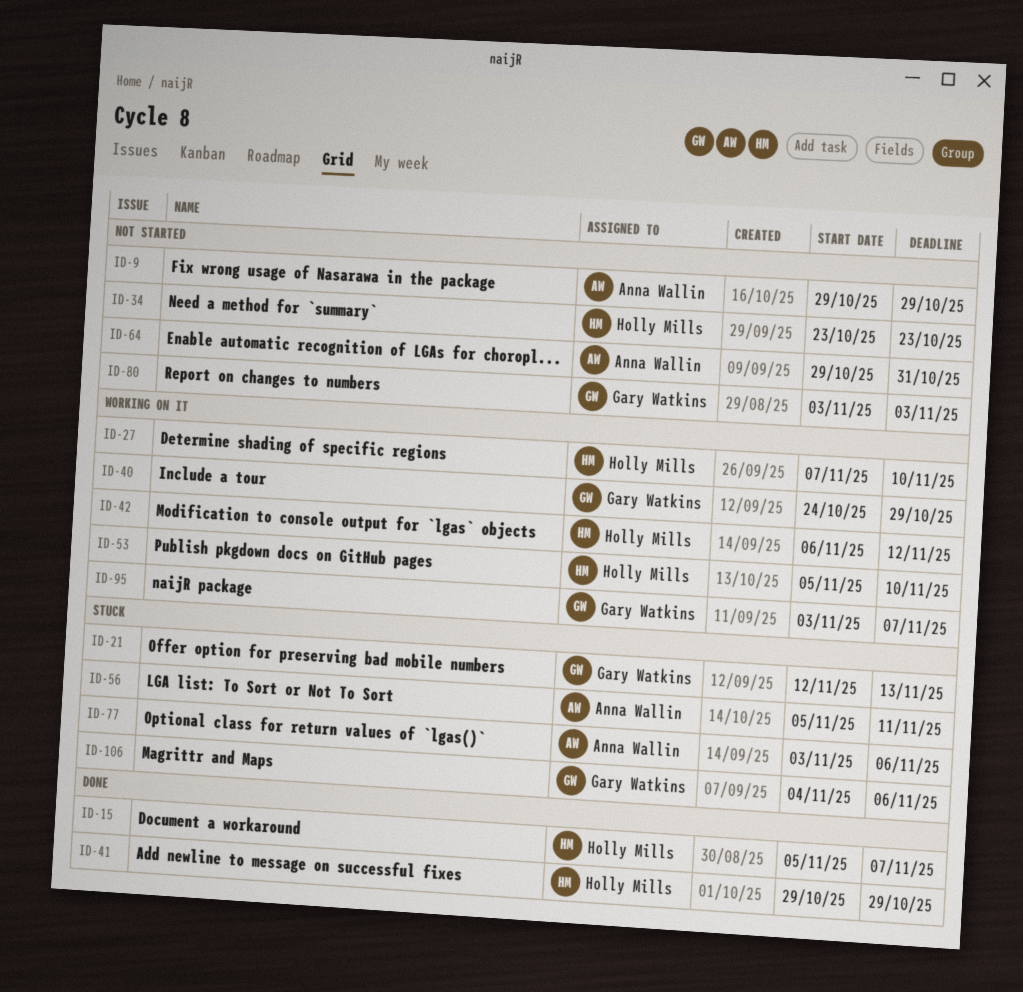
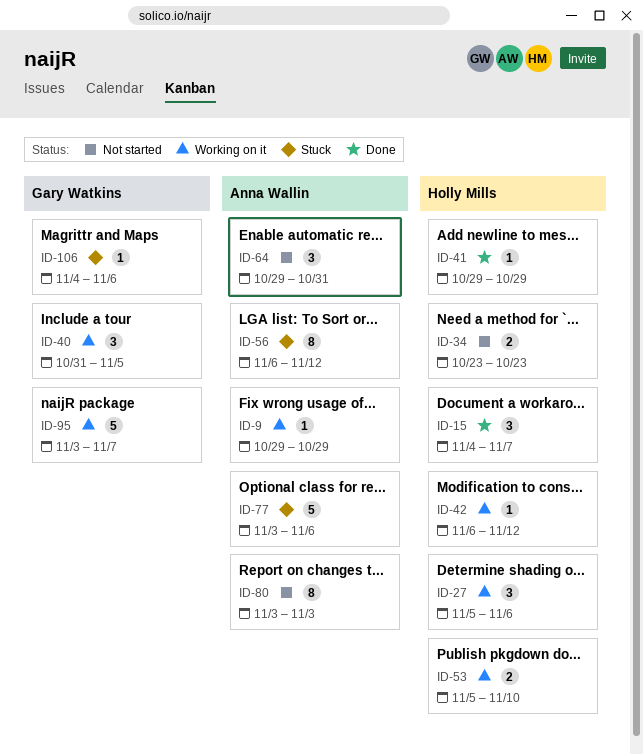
ID-9, status: Not started -> Working on it
ID-15, start: Nov 5 -> Nov 4
ID-21: present -> none
ID-27, start: Nov 7 -> Nov 5
ID-27, due: Nov 10 -> Nov 6
ID-40, start: Oct 24 -> Oct 31
ID-40, due: Oct 29 -> Nov 5
ID-56, start: Nov 5 -> Nov 6
ID-56, due: Nov 11 -> Nov 12
ID-80, owner: Gary Watkins -> Anna Wallin

